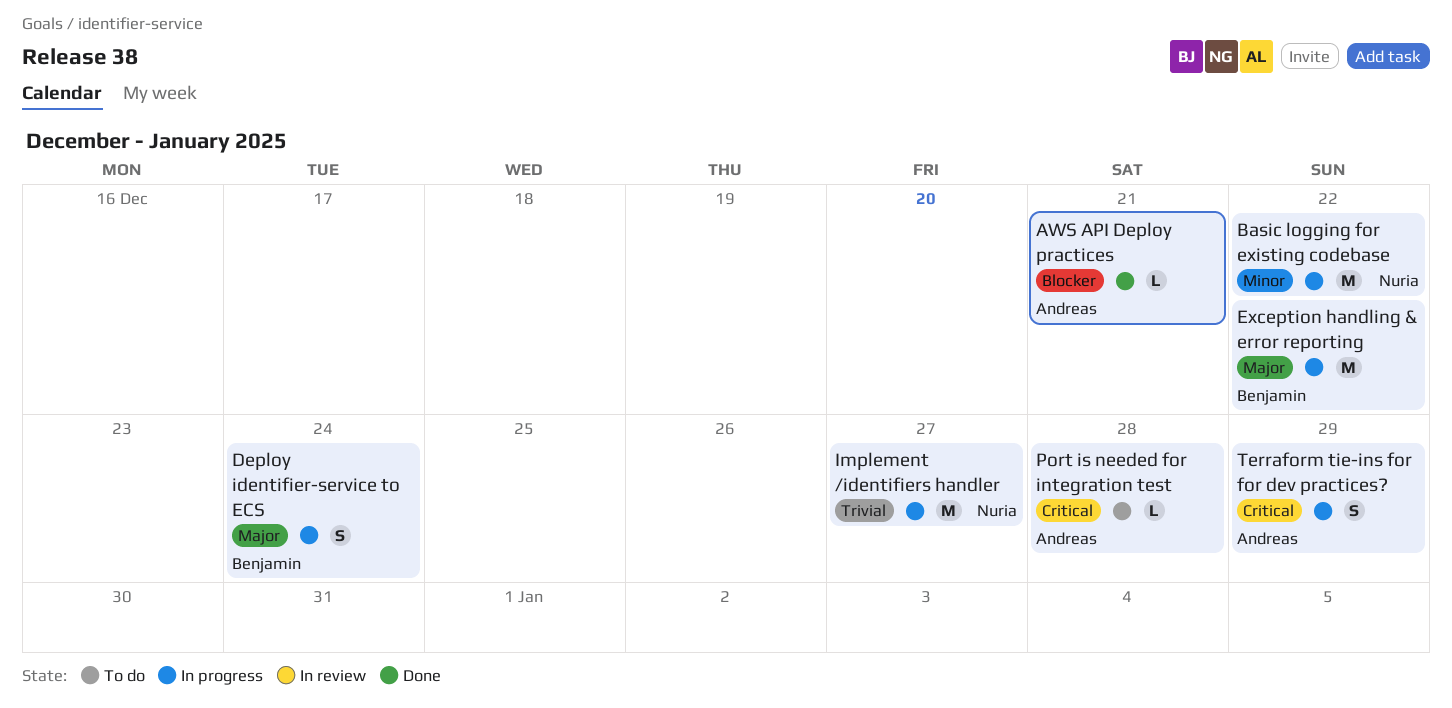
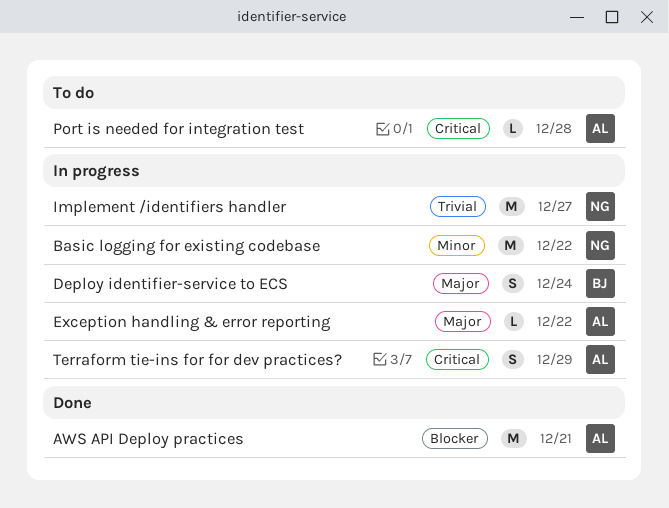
AWS API Deploy practices, estimate: L -> M
Exception handling & error reporting, owner: Benjamin -> Andreas
Exception handling & error reporting, estimate: M -> L

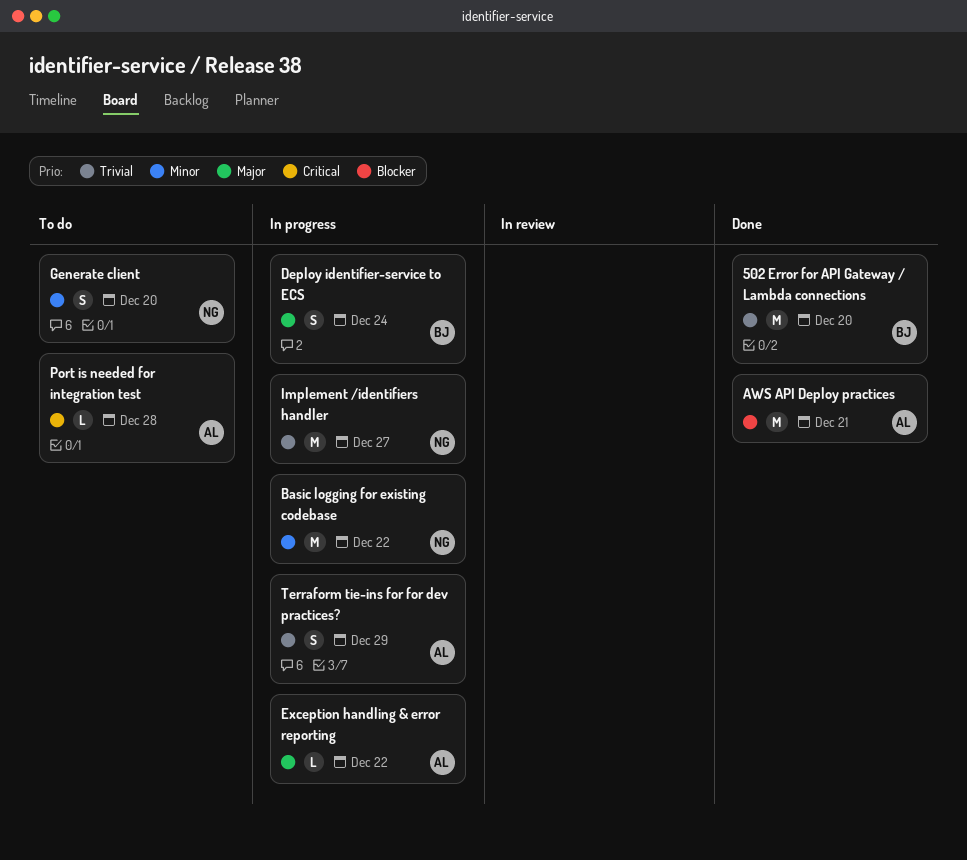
502 Error for API Gateway / Lambda connections: none -> present
Generate client: none -> present
Terraform tie-ins for for dev practices?, priority: Critical -> Trivial

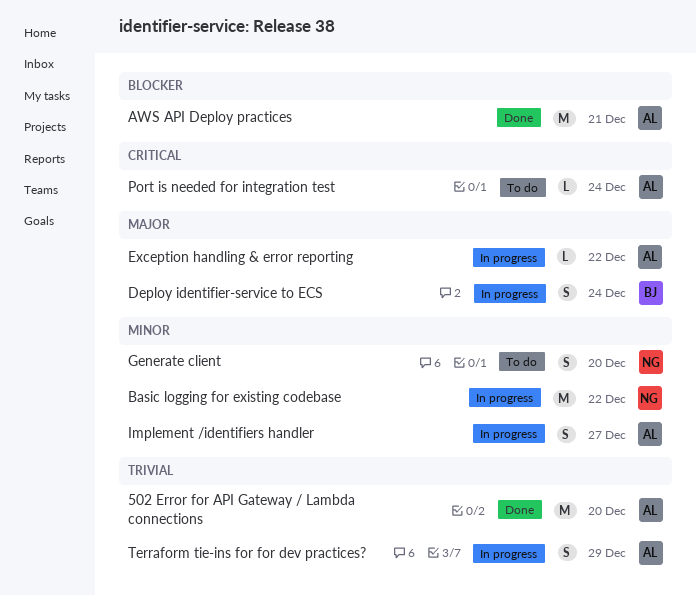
502 Error for API Gateway / Lambda connections, owner: BJ -> AL
Implement /identifiers handler, owner: NG -> AL
Implement /identifiers handler, priority: Trivial -> Minor
Implement /identifiers handler, estimate: M -> S
Port is needed for integration test, due: Dec 28 -> Dec 24

